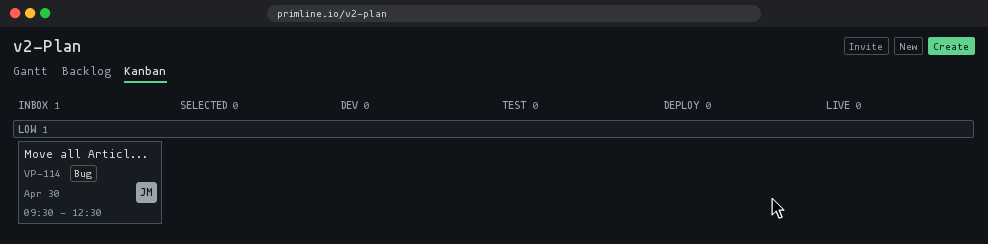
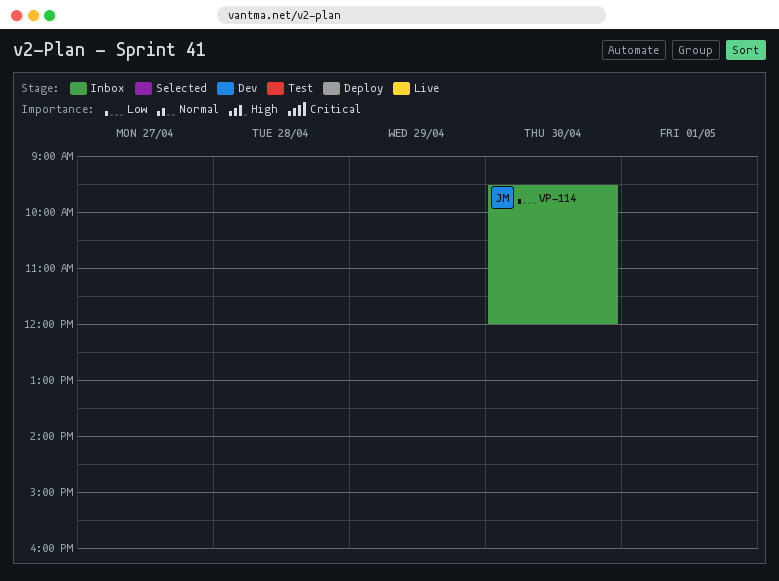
VP-114, ends: 12:30 -> 12:00

